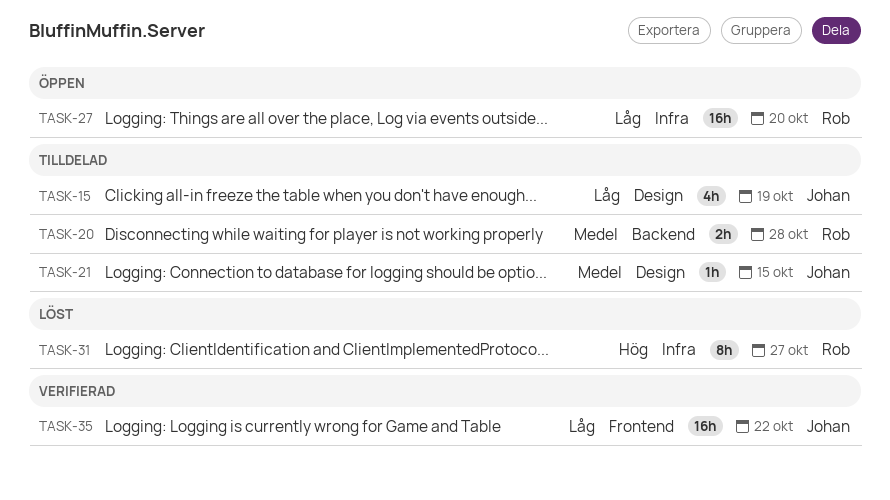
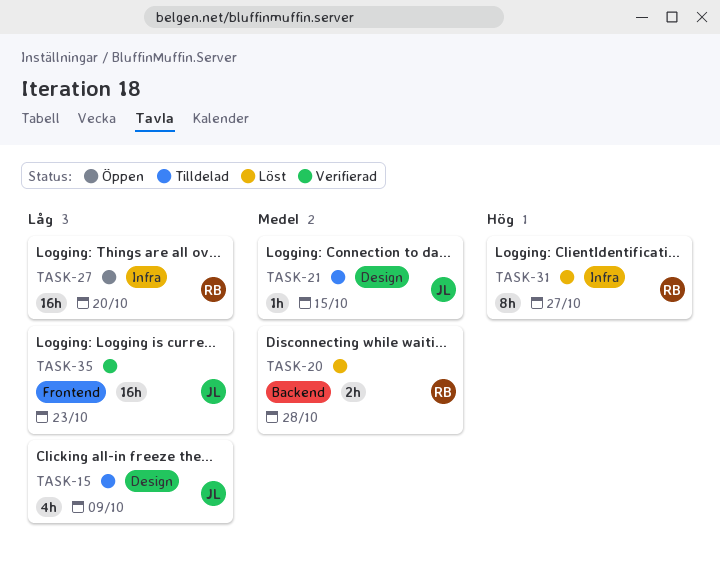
TASK-15, due: Oct 19 -> Oct 9
TASK-20, status: Tilldelad -> Löst
TASK-35, due: Oct 22 -> Oct 23

